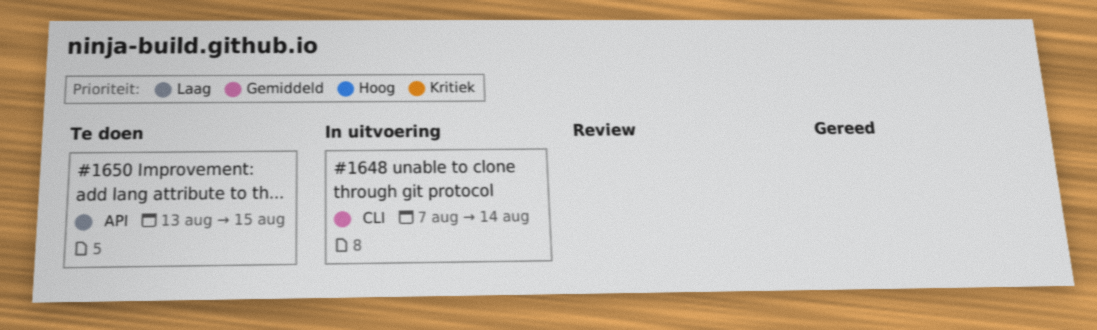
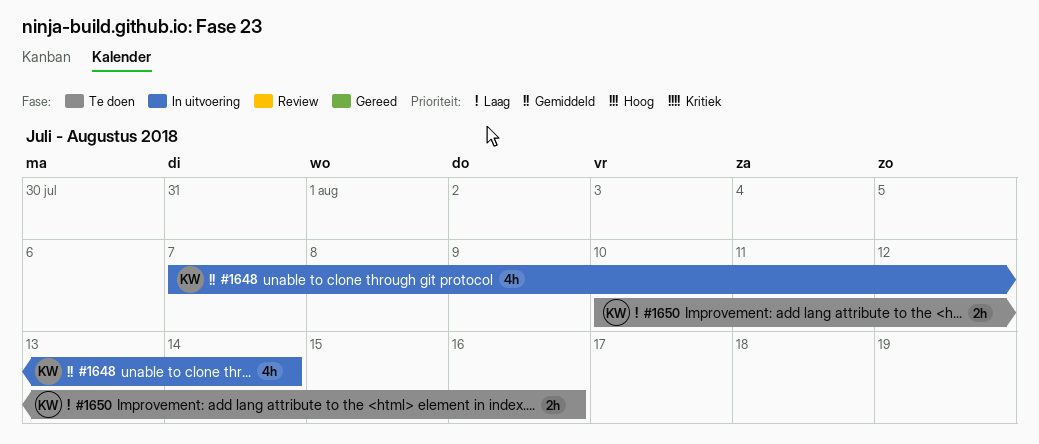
#1650, start: Aug 13 -> Aug 10
#1650, due: Aug 15 -> Aug 16

